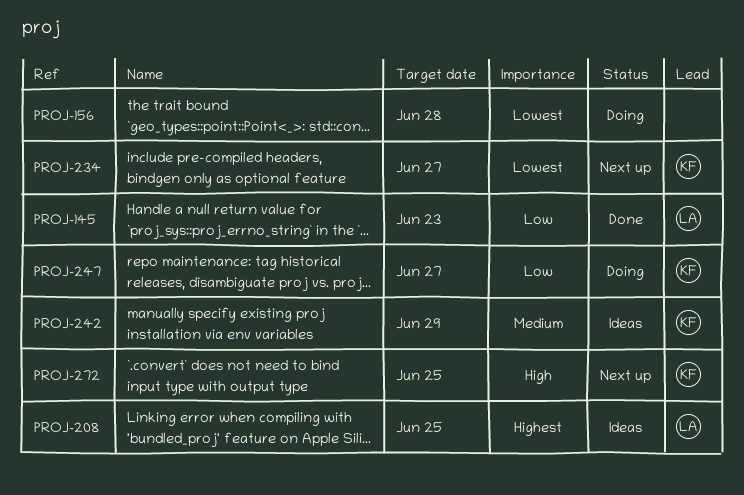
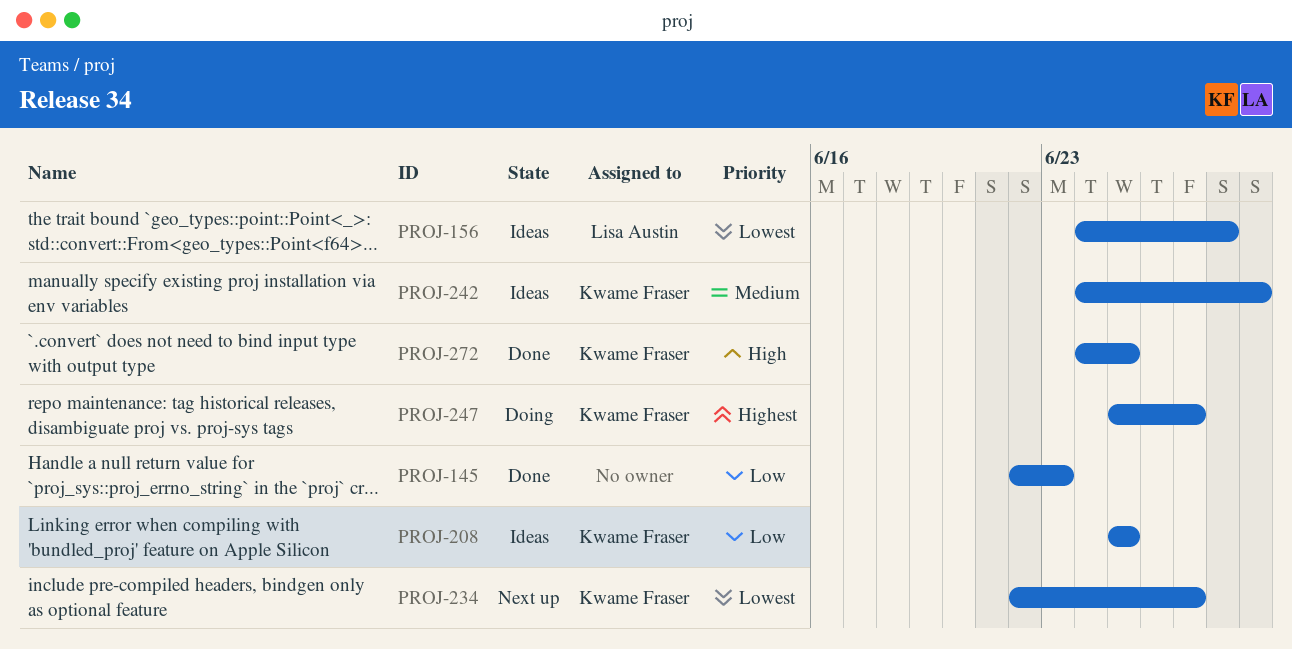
PROJ-145, owner: Lisa Austin -> none
PROJ-156, status: Doing -> Ideas
PROJ-156, owner: none -> Lisa Austin
PROJ-208, owner: Lisa Austin -> Kwame Fraser
PROJ-208, priority: Highest -> Low
PROJ-247, priority: Low -> Highest
PROJ-272, status: Next up -> Done

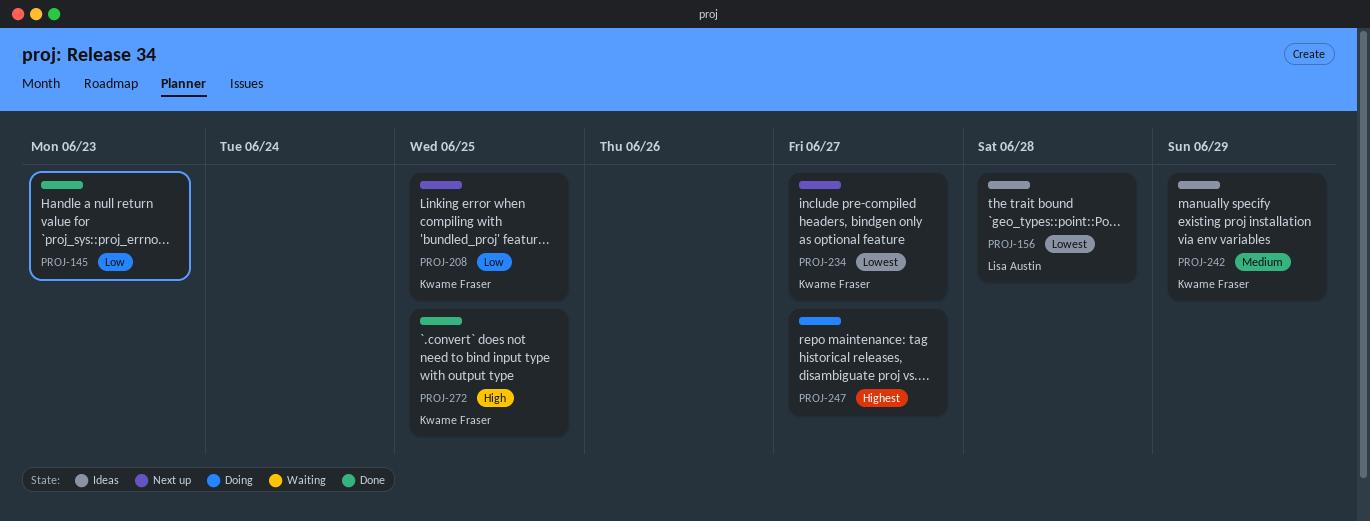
PROJ-208, status: Ideas -> Next up
PROJ-247, owner: Kwame Fraser -> none

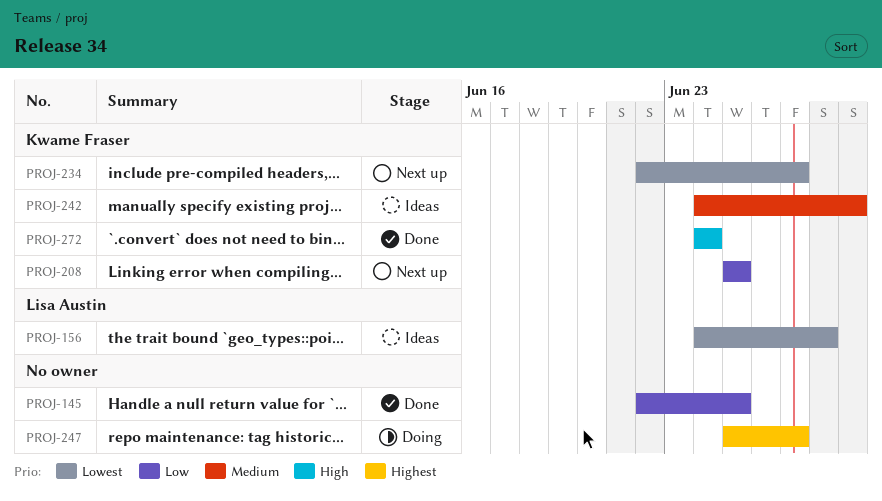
PROJ-145, due: Jun 23 -> Jun 25
PROJ-272, due: Jun 25 -> Jun 24

